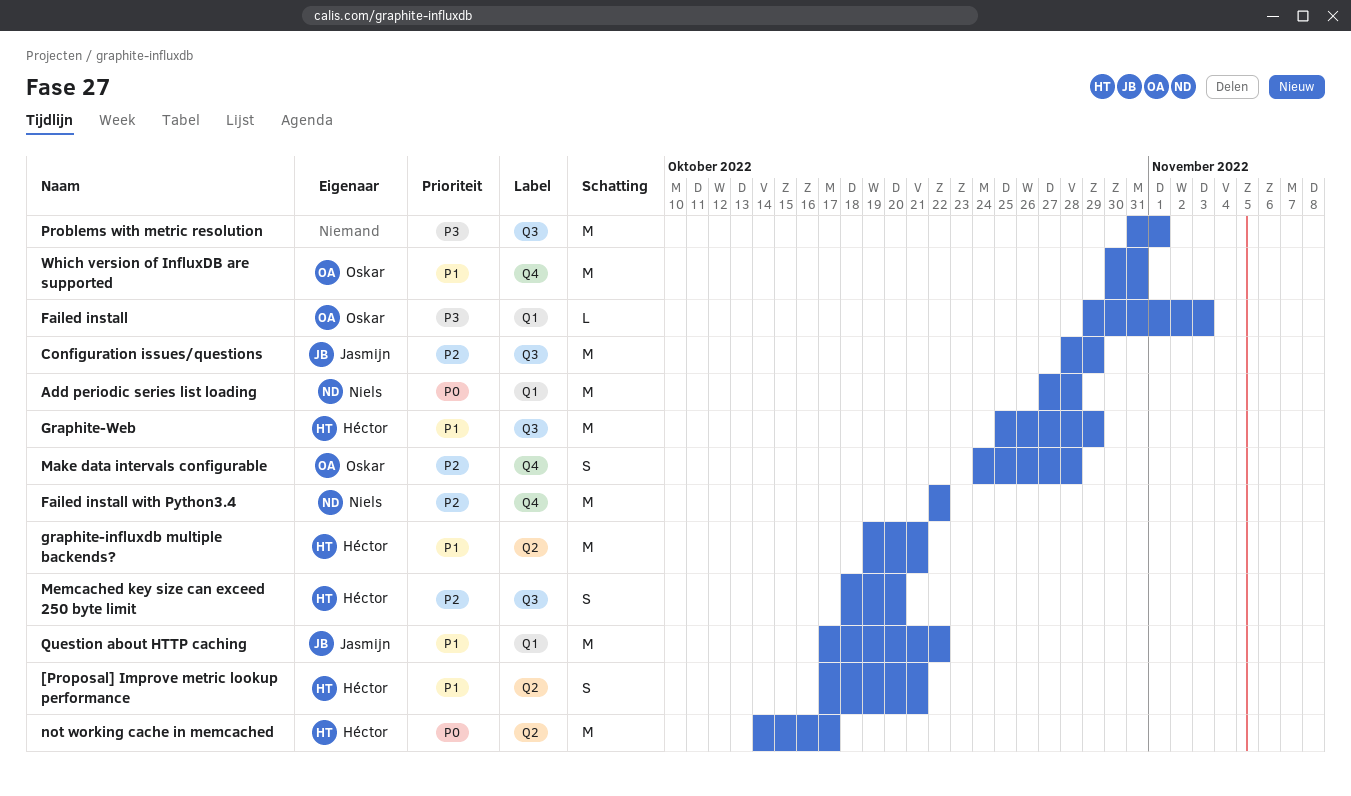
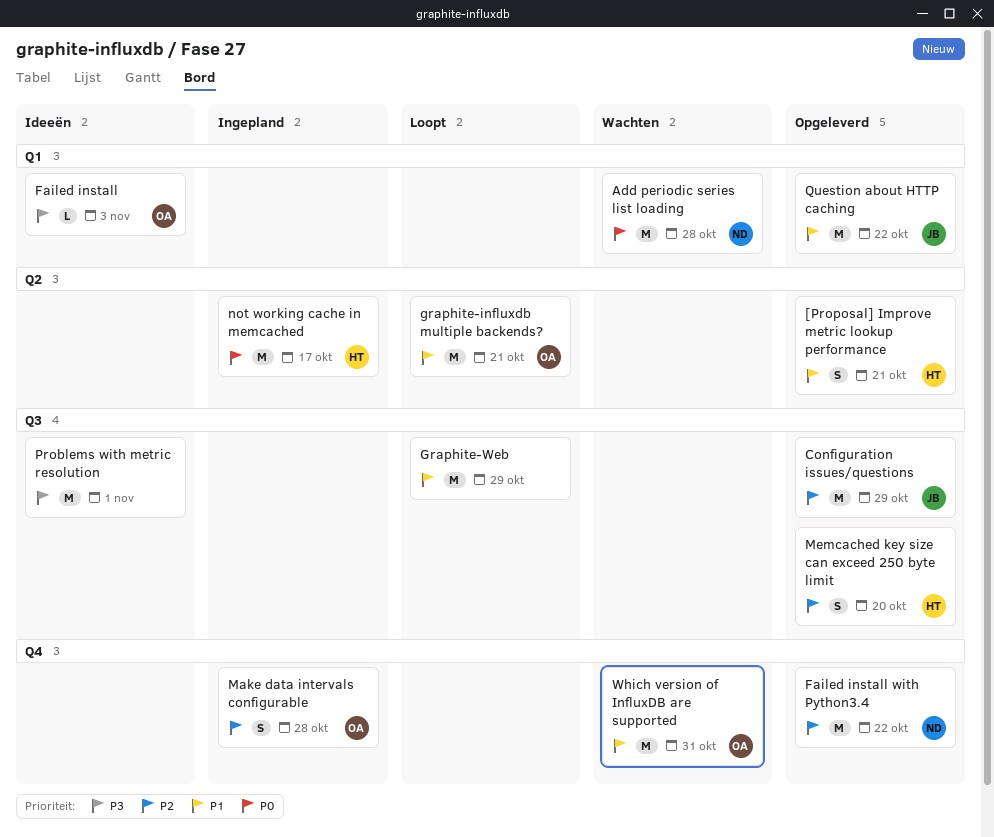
graphite-influxdb multiple backends?, owner: Héctor -> Oskar
Graphite-Web, owner: Héctor -> none

